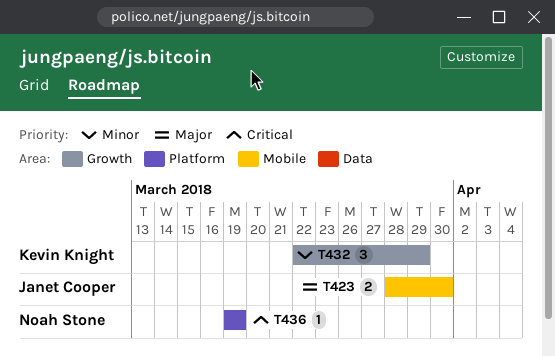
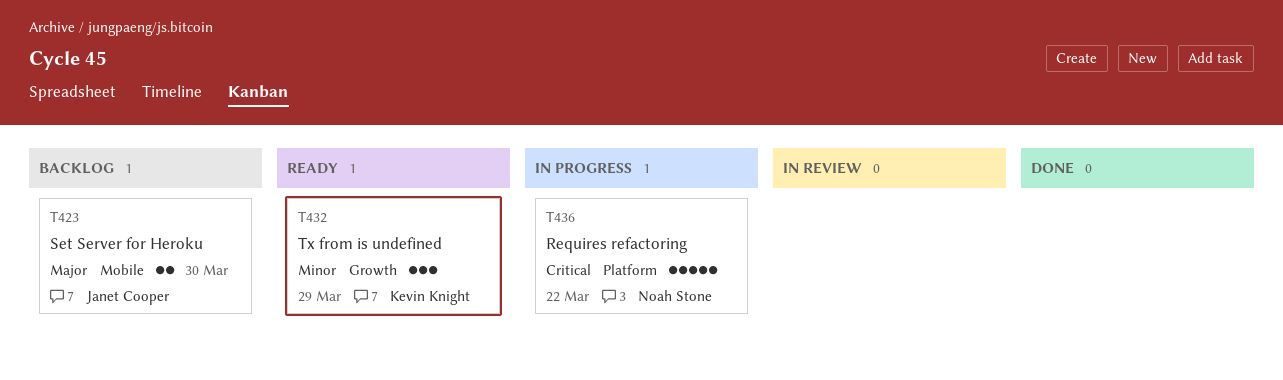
T436, estimate: 1 -> 5
T436, due: Mar 19 -> Mar 22

